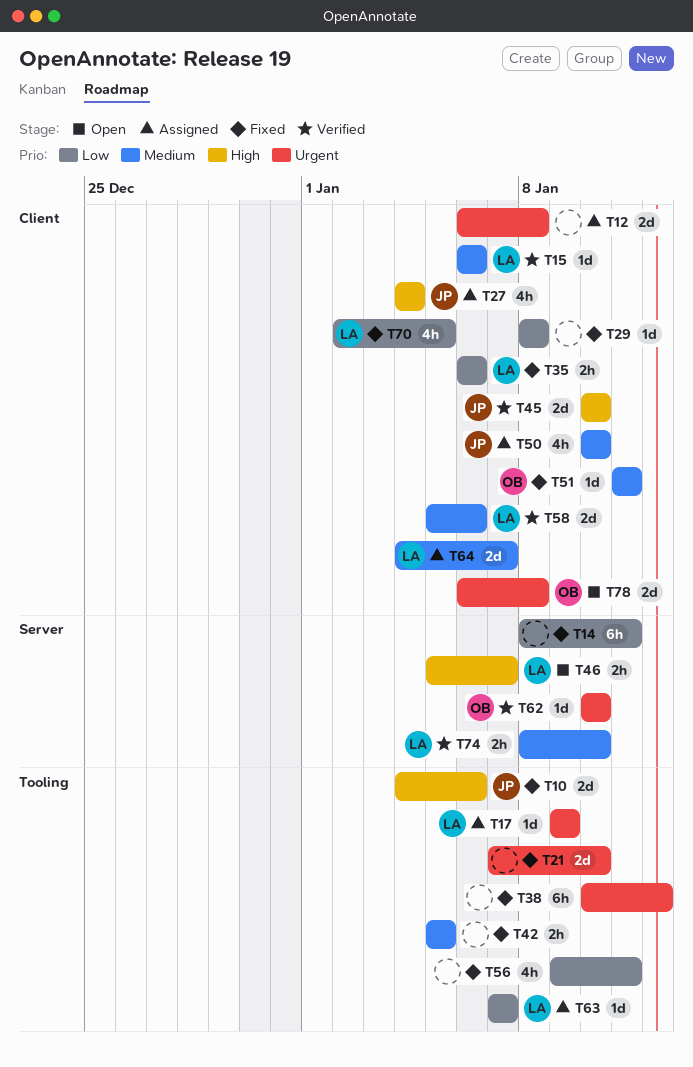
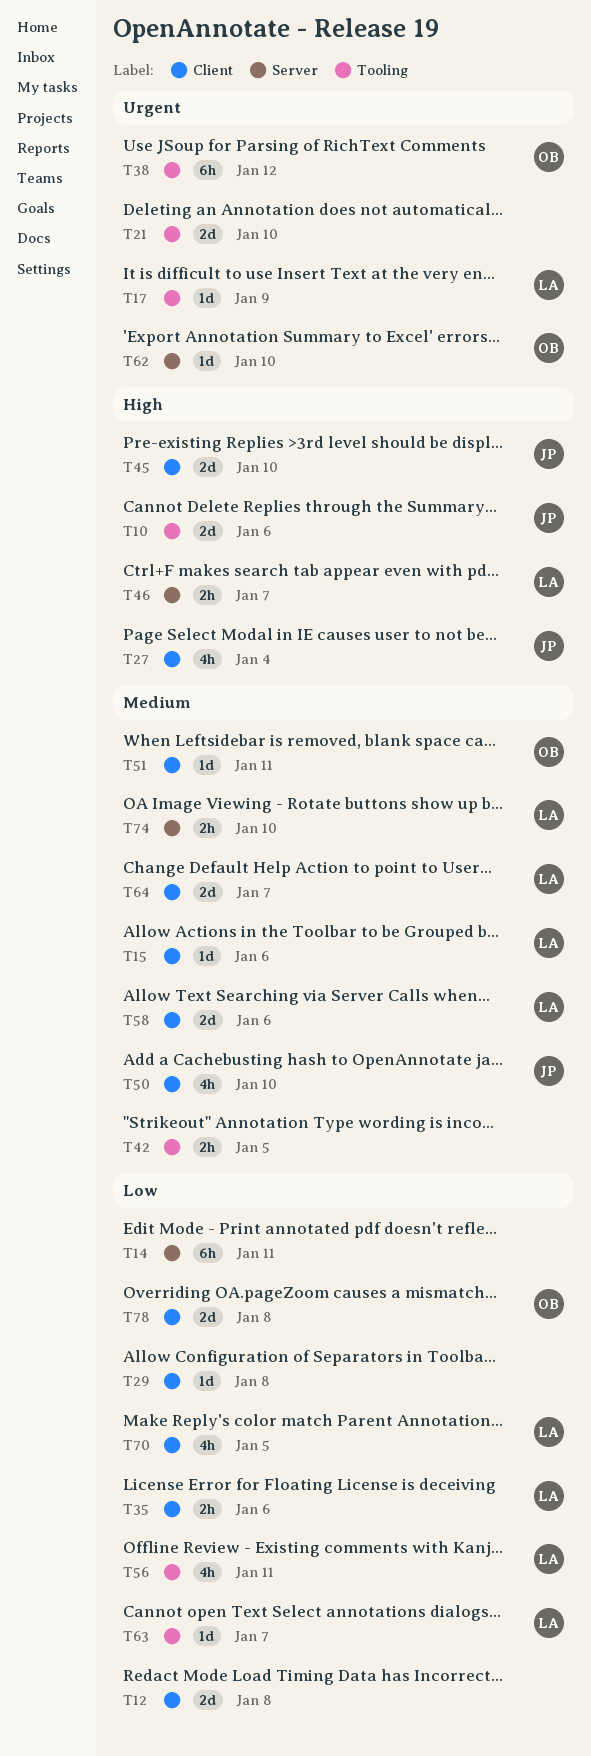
T12, priority: Urgent -> Low
T38, owner: none -> OB
T56, owner: none -> LA
T78, priority: Urgent -> Low

